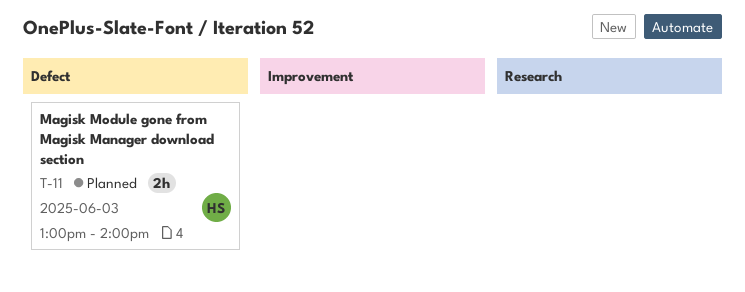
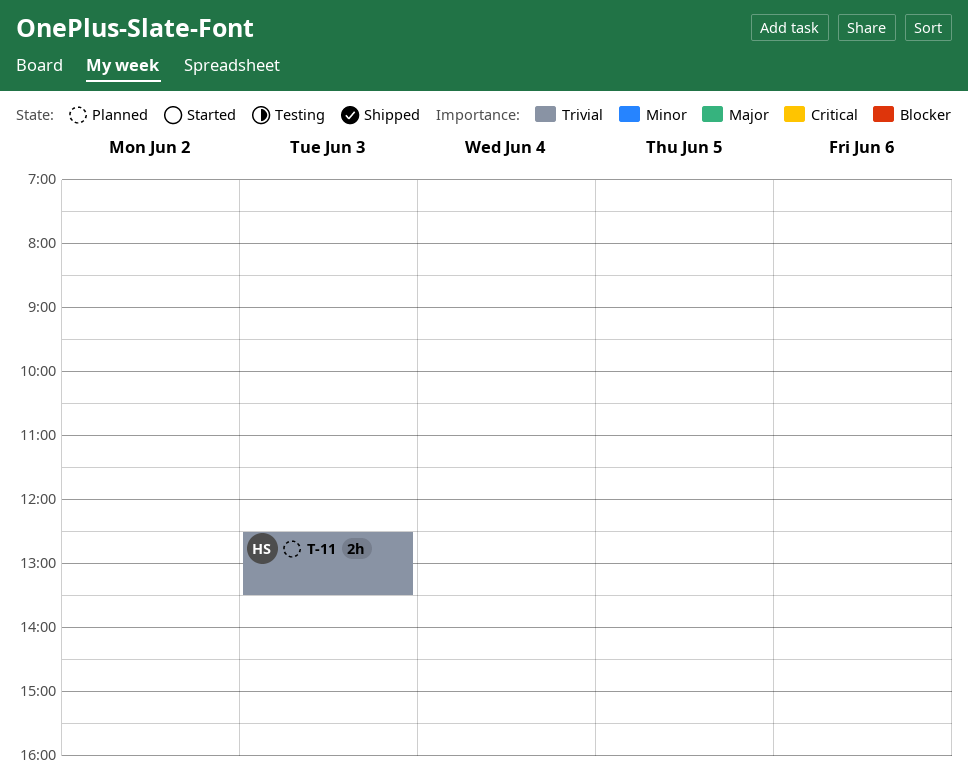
T-11, begins: 13:00 -> 12:30
T-11, ends: 14:00 -> 13:30

